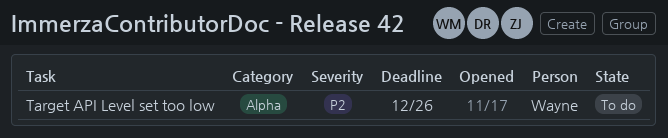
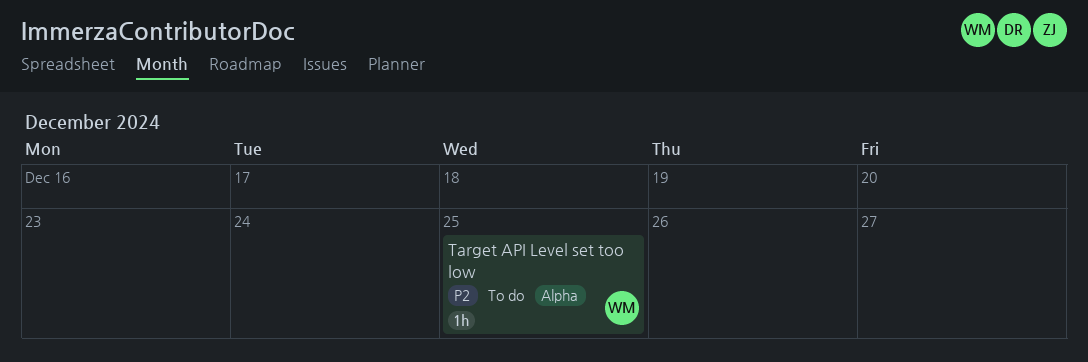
Target API Level set too low, due: Dec 26 -> Dec 25

